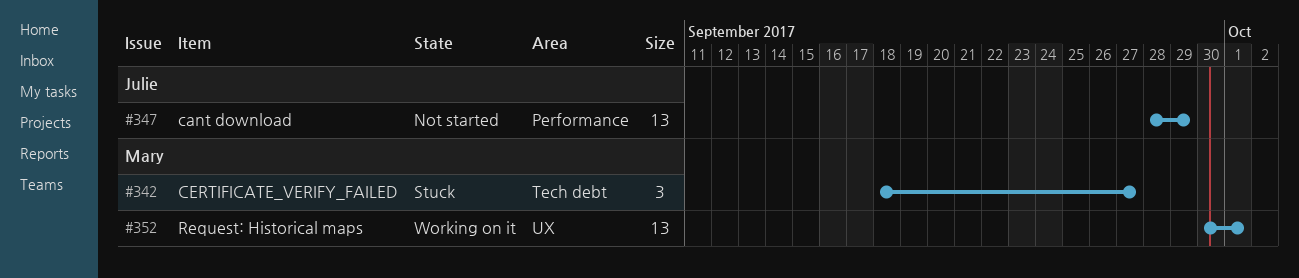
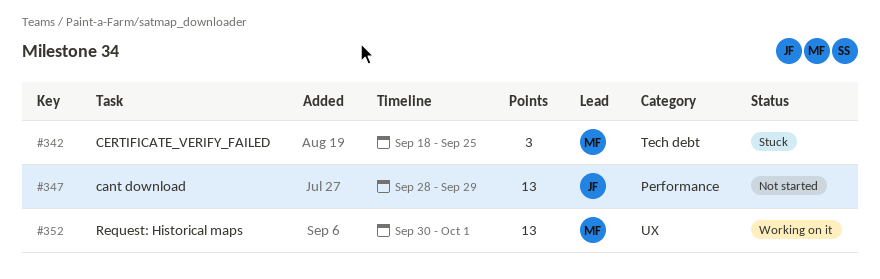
#342, due: Sep 27 -> Sep 25

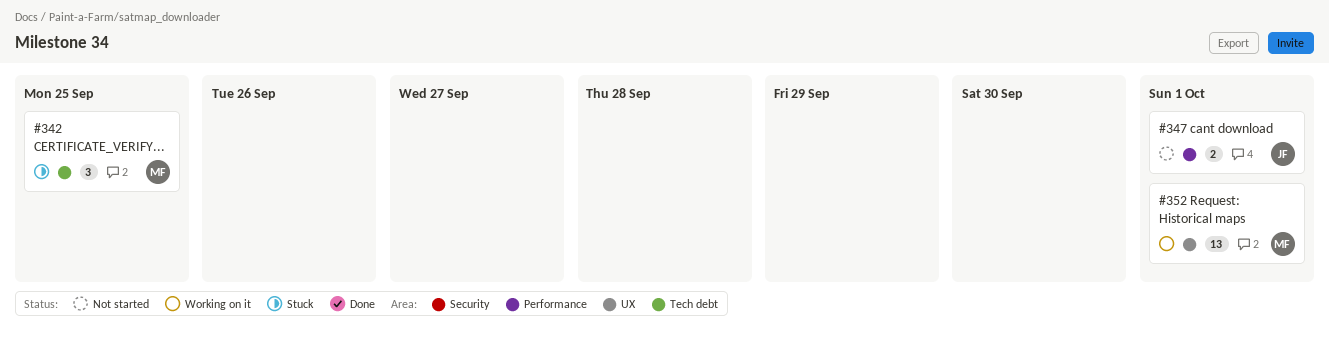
#347, estimate: 13 -> 2
#347, due: Sep 29 -> Oct 1

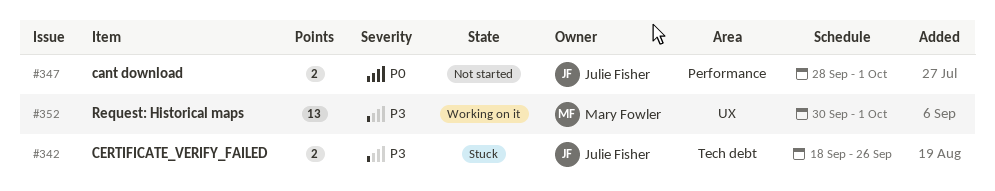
#342, owner: Mary Fowler -> Julie Fisher
#342, estimate: 3 -> 2
#342, due: Sep 25 -> Sep 26

